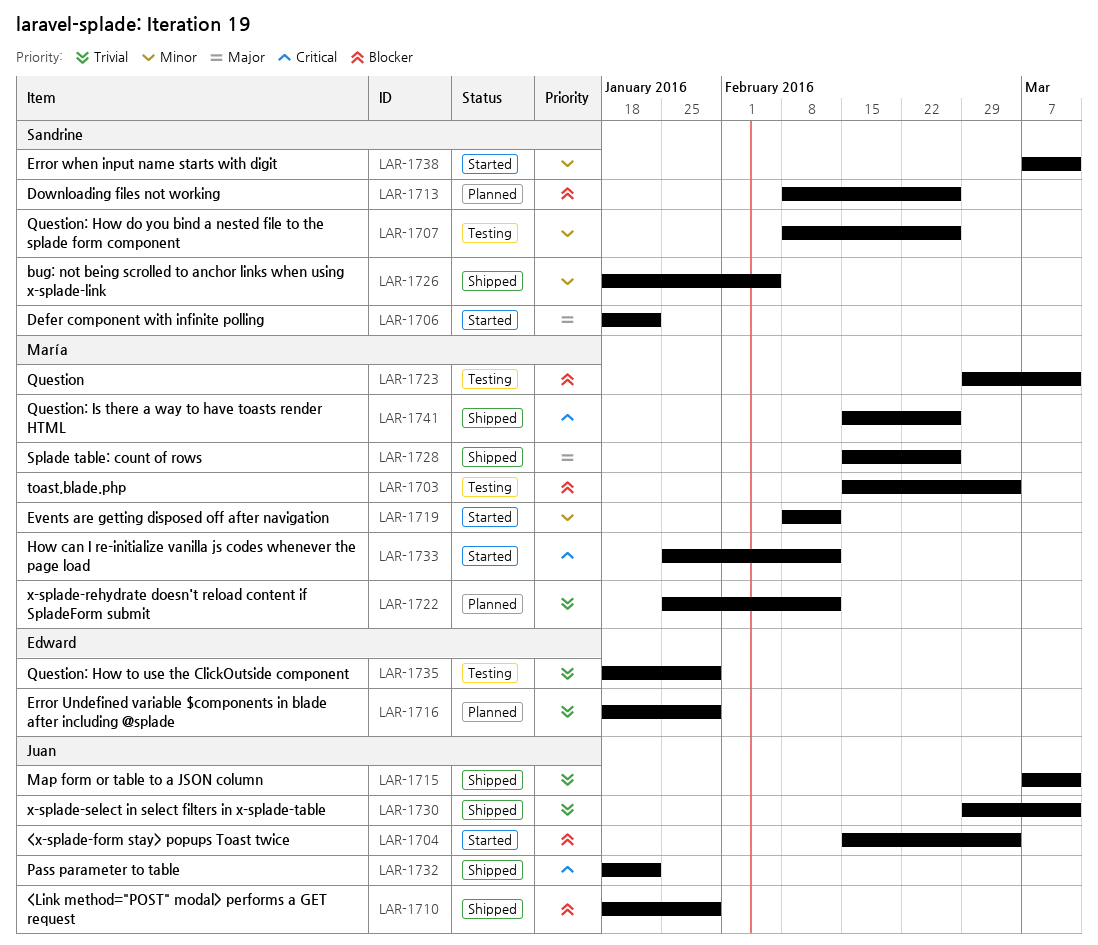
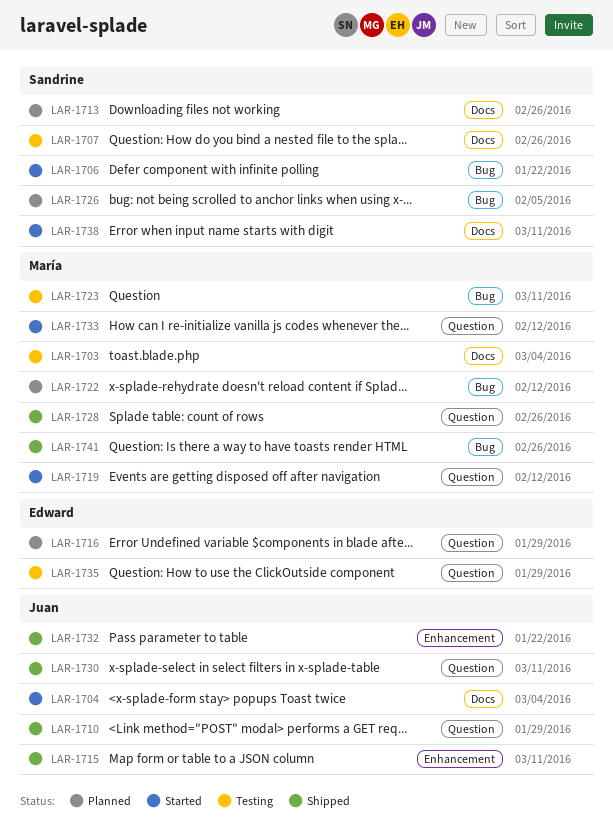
LAR-1726, status: Shipped -> Planned

